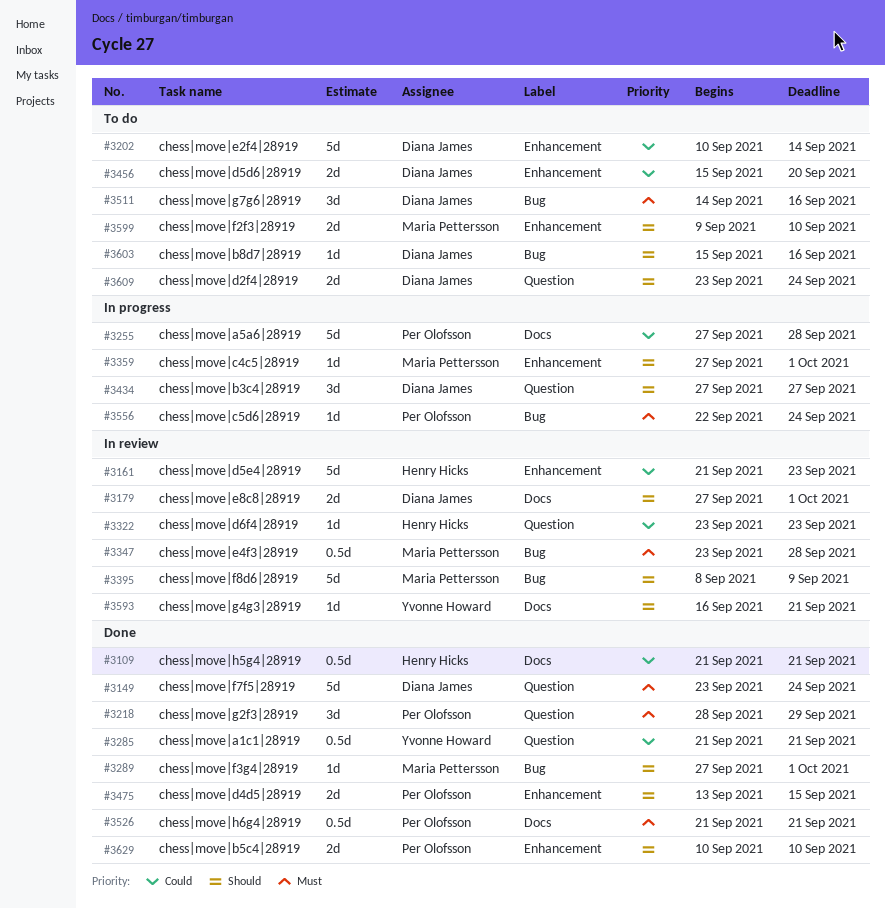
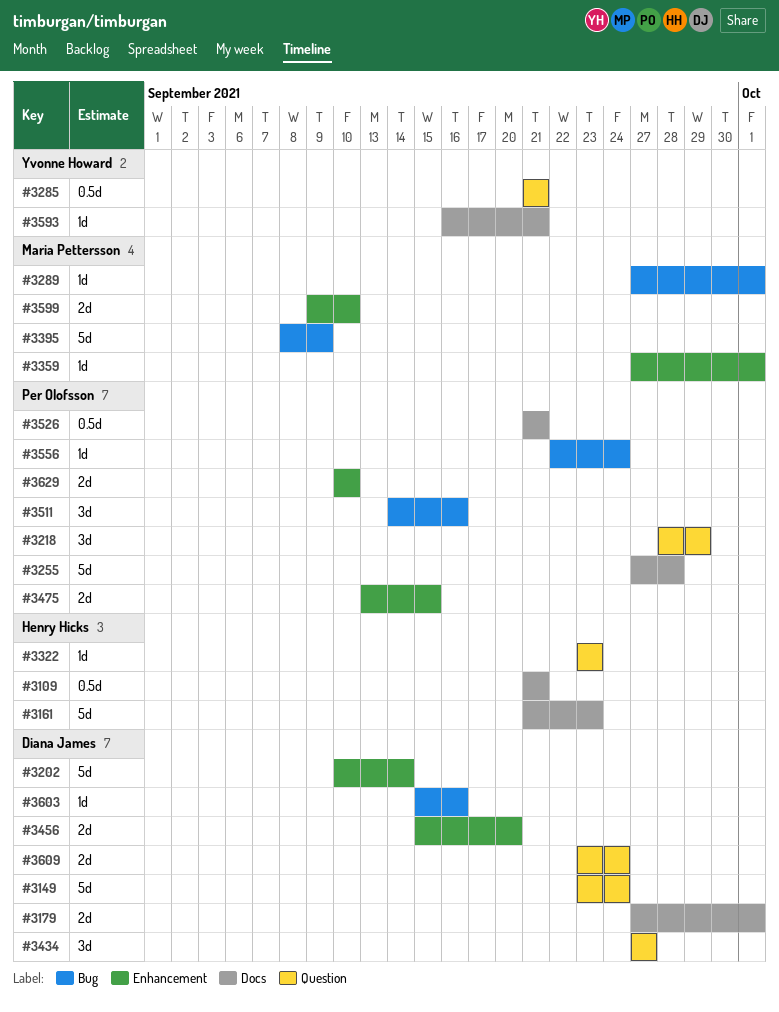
#3161, label: Enhancement -> Docs
#3347: present -> none
#3511, owner: Diana James -> Per Olofsson

